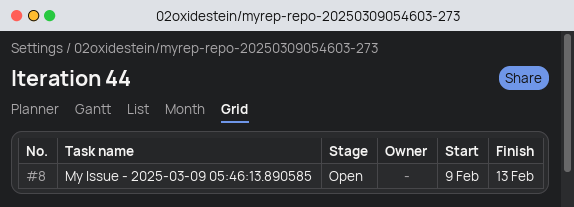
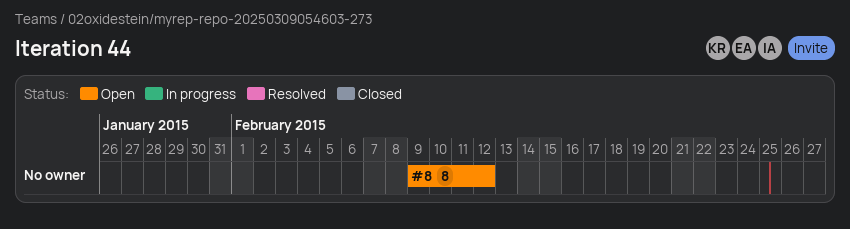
#8, due: Feb 13 -> Feb 12

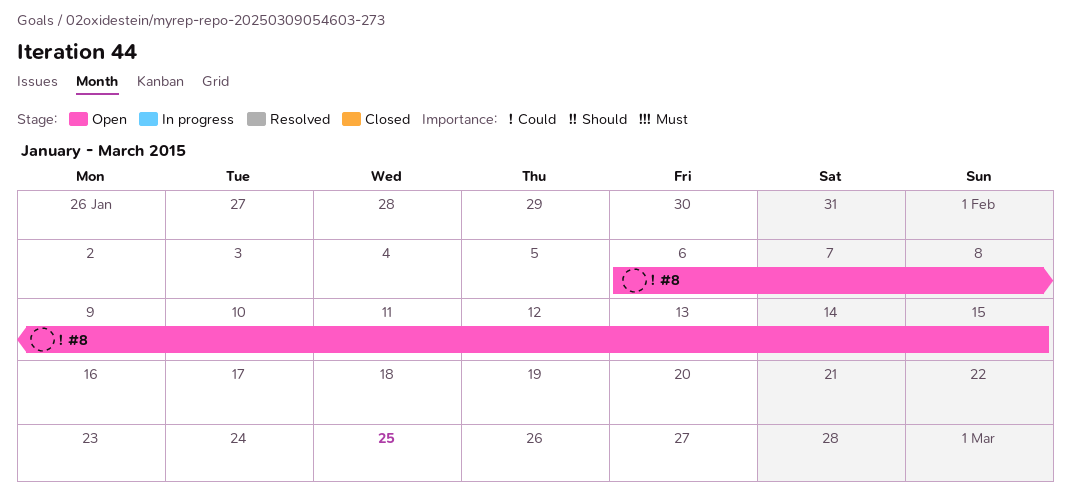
#8, start: Feb 9 -> Feb 6
#8, due: Feb 12 -> Feb 15

